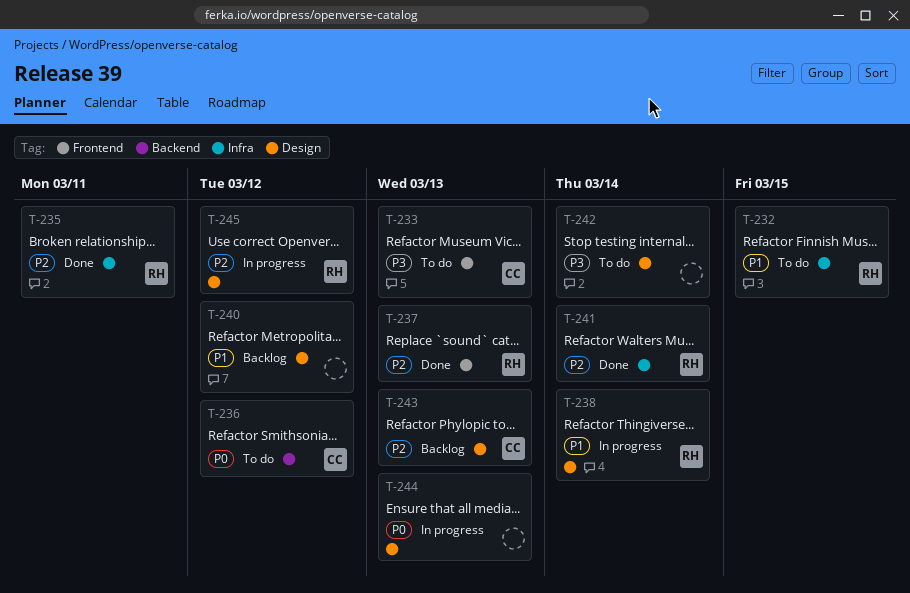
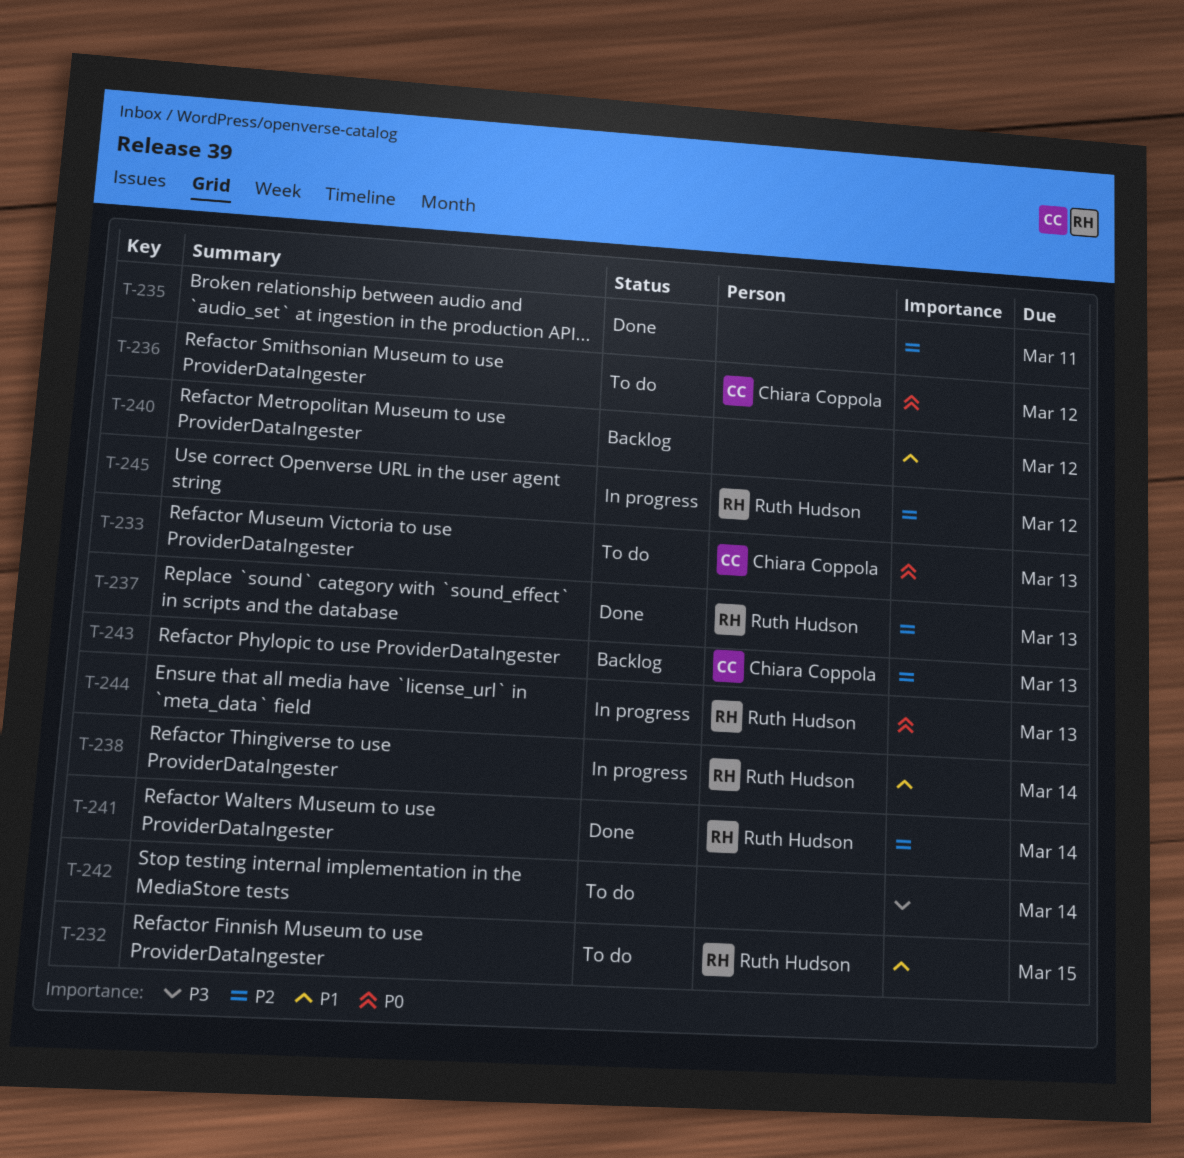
T-233, priority: P3 -> P0
T-235, owner: Ruth Hudson -> none
T-244, owner: none -> Ruth Hudson

